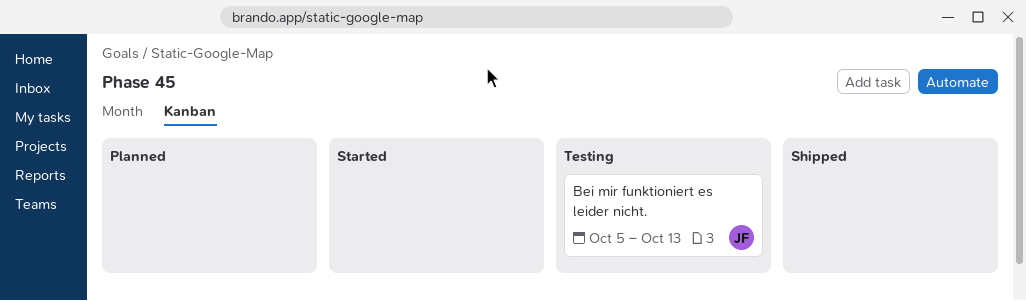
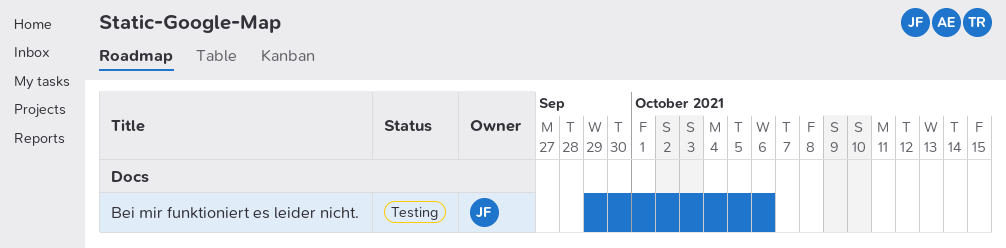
Bei mir funktioniert es leider nicht., start: Oct 5 -> Sep 29
Bei mir funktioniert es leider nicht., due: Oct 13 -> Oct 6

